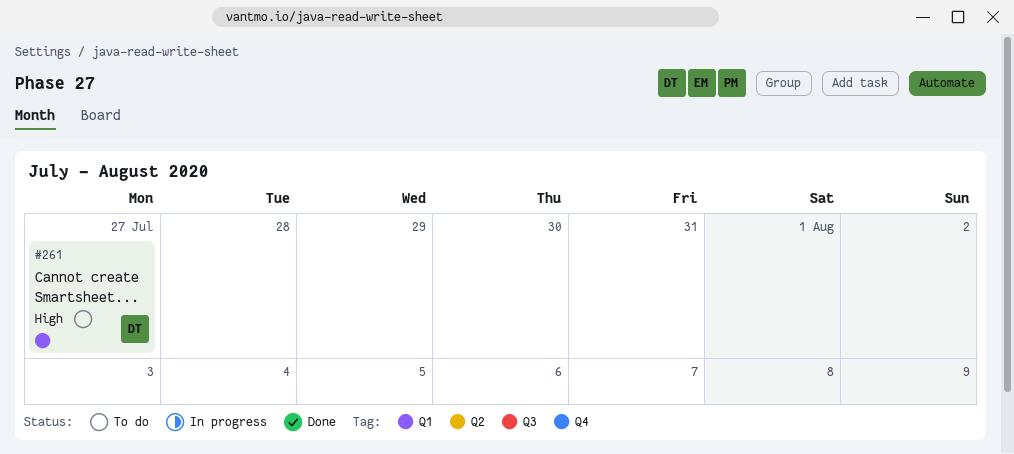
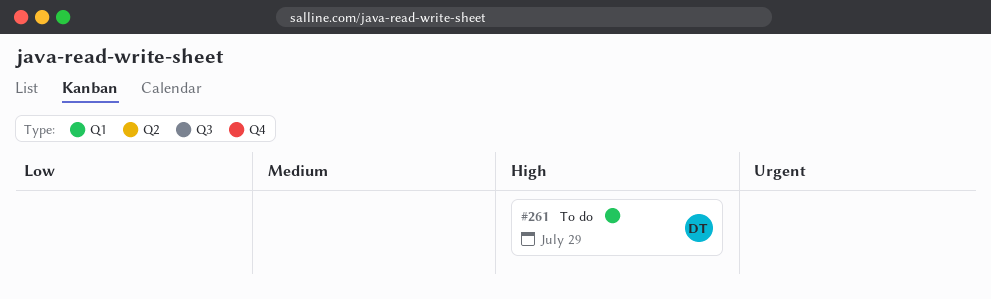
#261, due: Jul 27 -> Jul 29

